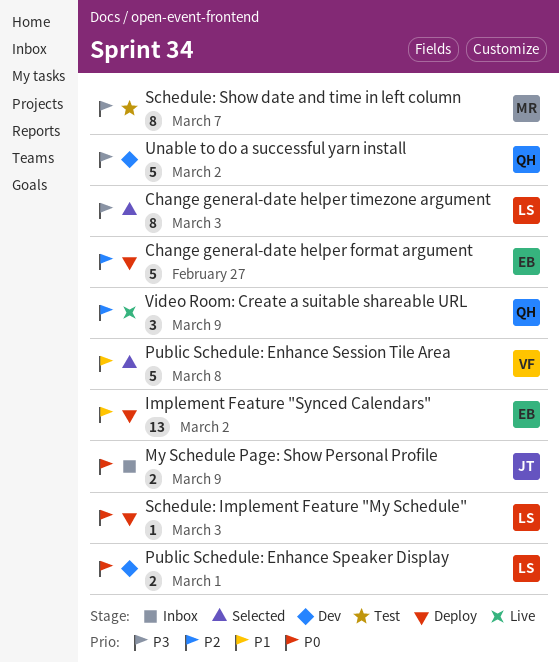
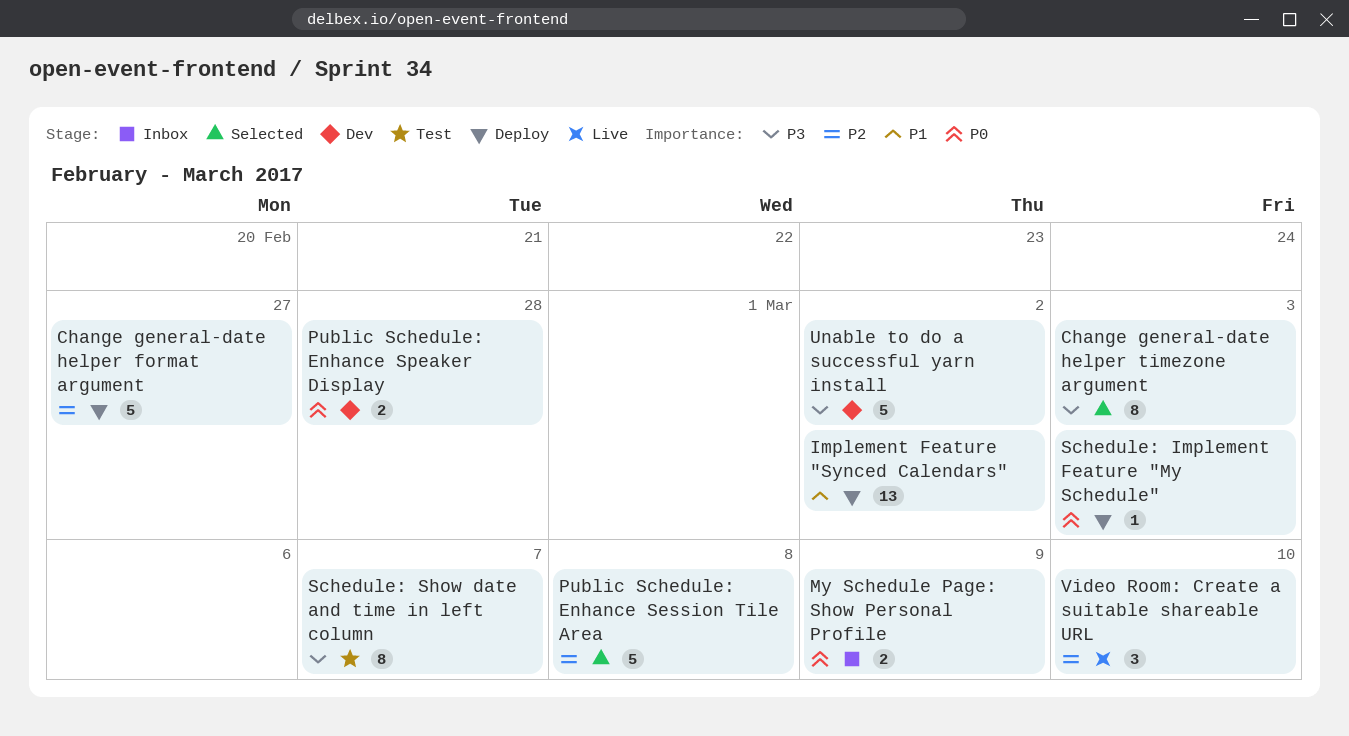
Public Schedule: Enhance Session Tile Area, priority: P1 -> P2
Public Schedule: Enhance Speaker Display, due: Mar 1 -> Feb 28
Video Room: Create a suitable shareable URL, due: Mar 9 -> Mar 10

